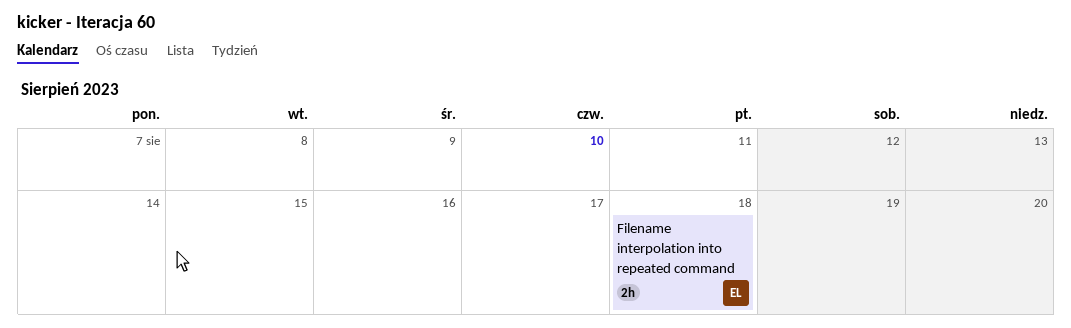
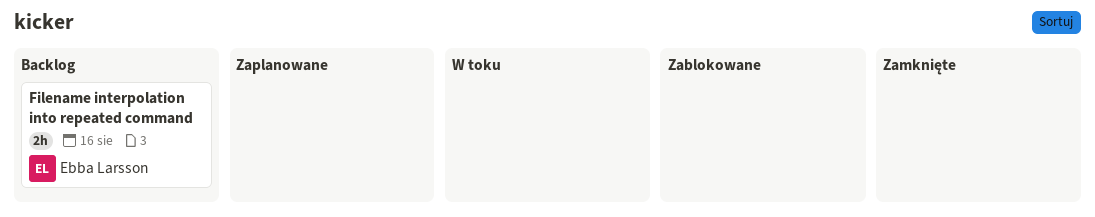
Filename interpolation into repeated command, due: Aug 18 -> Aug 16

